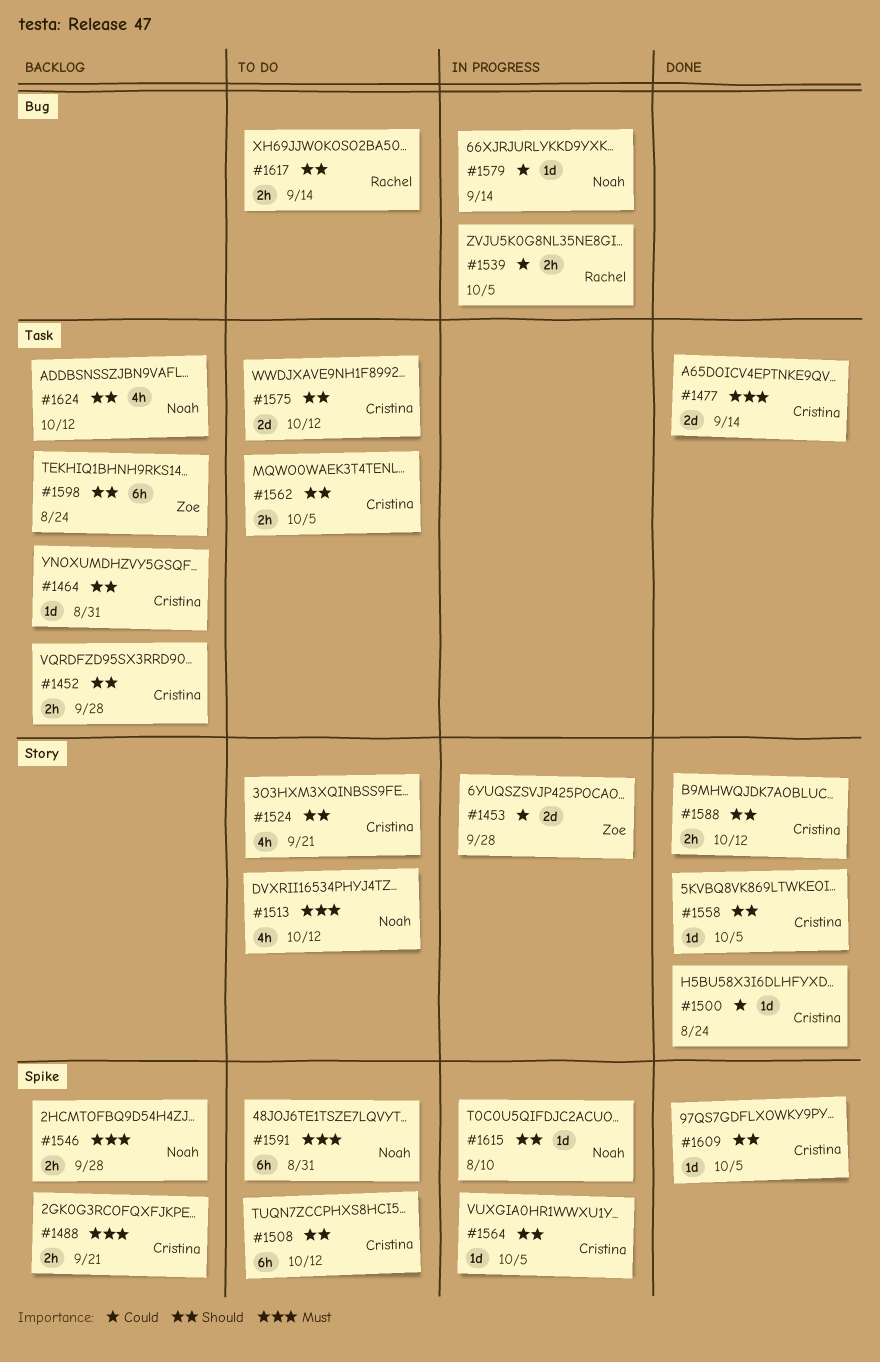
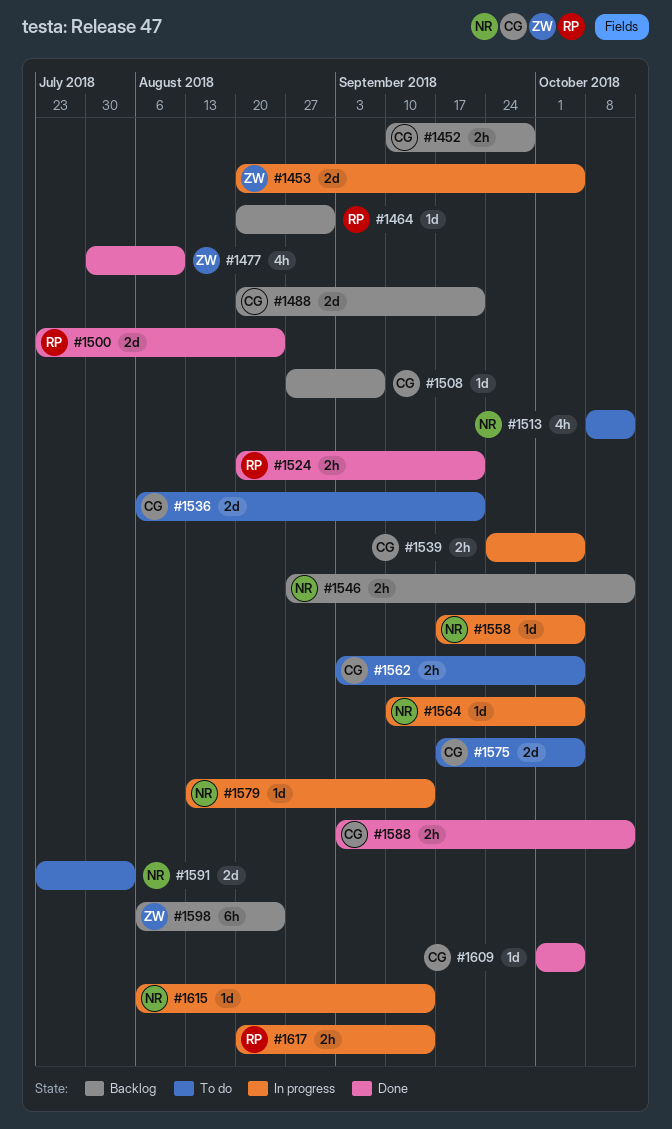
#1453, due: Sep 28 -> Oct 5
#1464, owner: Cristina -> Rachel
#1477, owner: Cristina -> Zoe
#1477, estimate: 2d -> 4h
#1477, due: Sep 14 -> Aug 10
#1488, estimate: 2h -> 2d
#1500, owner: Cristina -> Rachel
#1500, estimate: 1d -> 2d
#1508, status: To do -> Backlog
#1508, estimate: 6h -> 1d
#1508, due: Oct 12 -> Sep 7
#1524, status: To do -> Done
#1524, owner: Cristina -> Rachel
#1524, estimate: 4h -> 2h
#1536: none -> present
#1539, owner: Rachel -> Cristina
#1546, due: Sep 28 -> Oct 12
#1558, status: Done -> In progress
#1558, owner: Cristina -> Noah
#1564, owner: Cristina -> Noah
#1575, due: Oct 12 -> Oct 5
#1591, estimate: 6h -> 2d
#1591, due: Aug 31 -> Aug 3
#1615, due: Aug 10 -> Sep 14
#1617, status: To do -> In progress
#1624: present -> none

